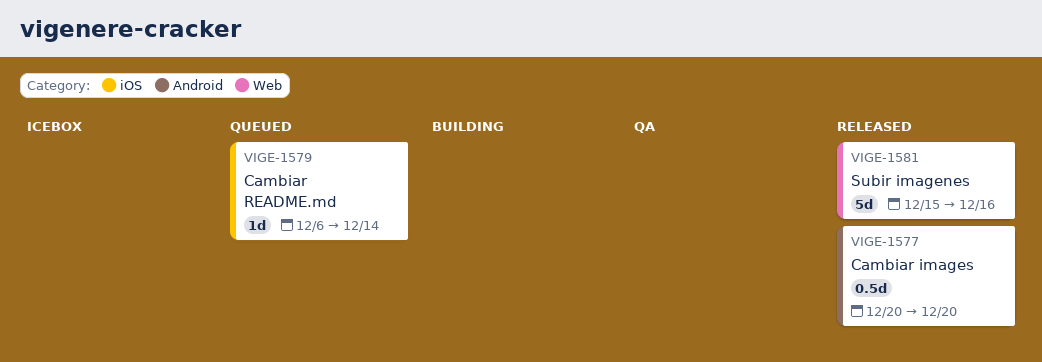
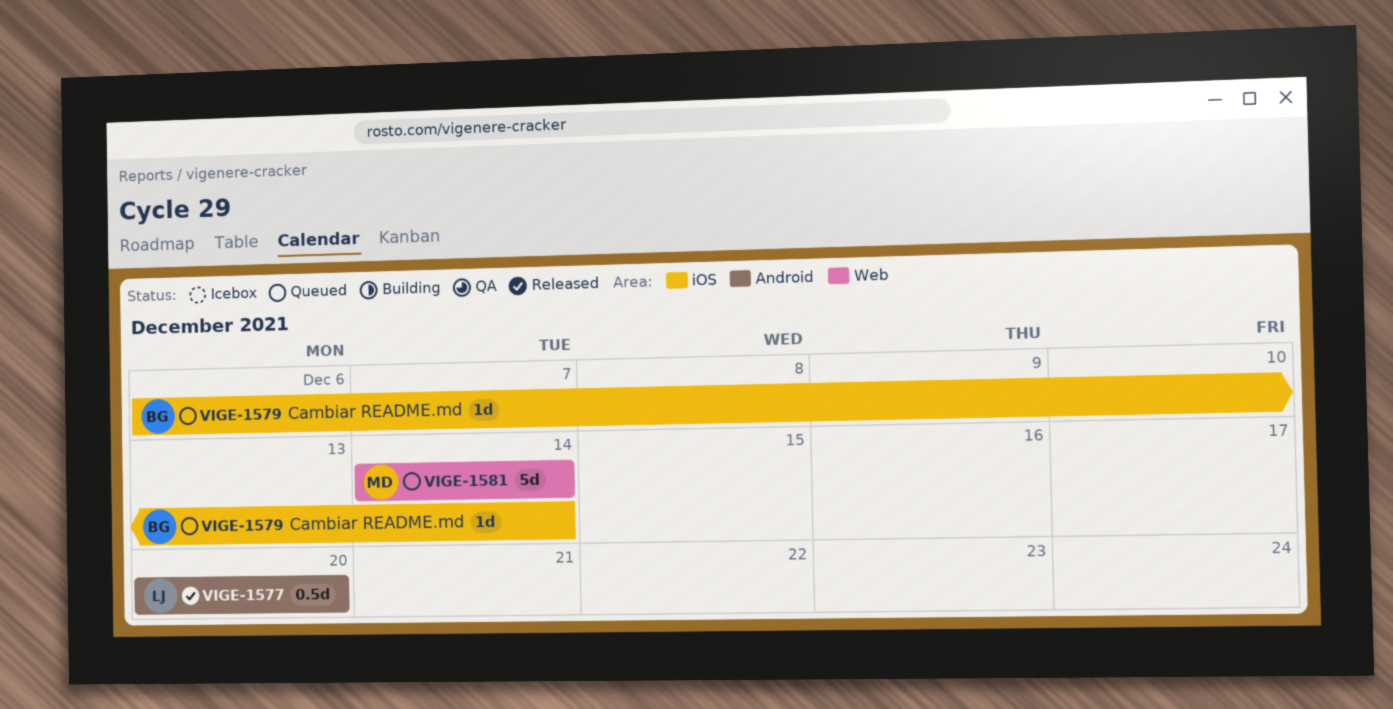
VIGE-1581, status: Released -> Queued
VIGE-1581, start: Dec 15 -> Dec 14
VIGE-1581, due: Dec 16 -> Dec 14

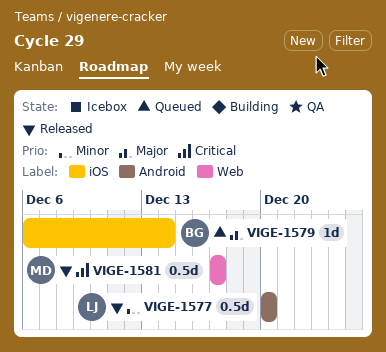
VIGE-1581, status: Queued -> Released
VIGE-1581, estimate: 5d -> 0.5d
VIGE-1581, start: Dec 14 -> Dec 17
VIGE-1581, due: Dec 14 -> Dec 17

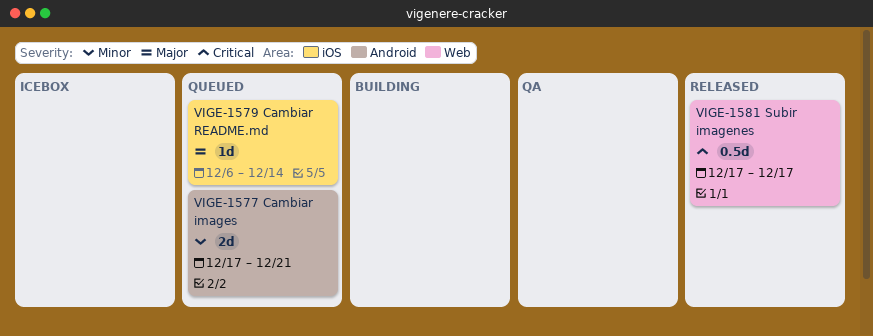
VIGE-1577, status: Released -> Queued
VIGE-1577, estimate: 0.5d -> 2d
VIGE-1577, start: Dec 20 -> Dec 17
VIGE-1577, due: Dec 20 -> Dec 21

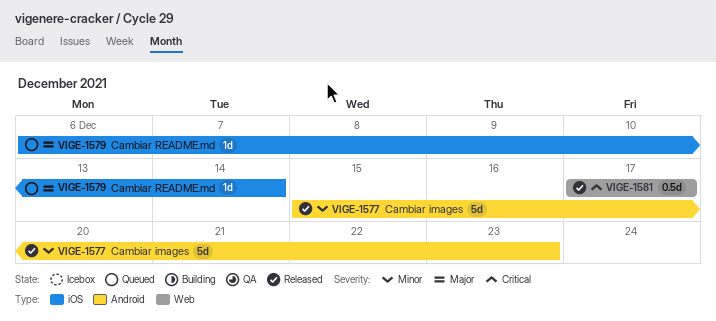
VIGE-1577, status: Queued -> Released
VIGE-1577, estimate: 2d -> 5d
VIGE-1577, start: Dec 17 -> Dec 15
VIGE-1577, due: Dec 21 -> Dec 23

